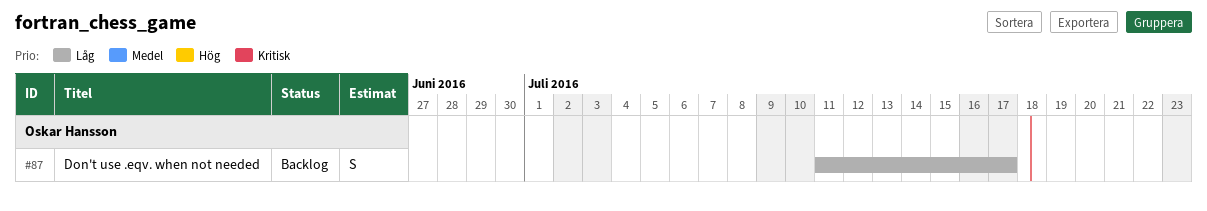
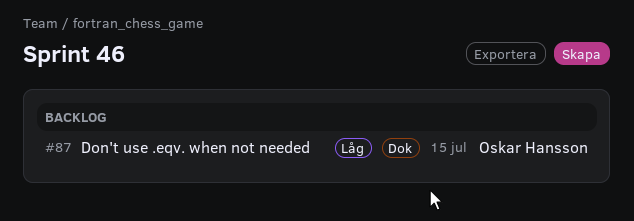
#87, due: Jul 17 -> Jul 15

